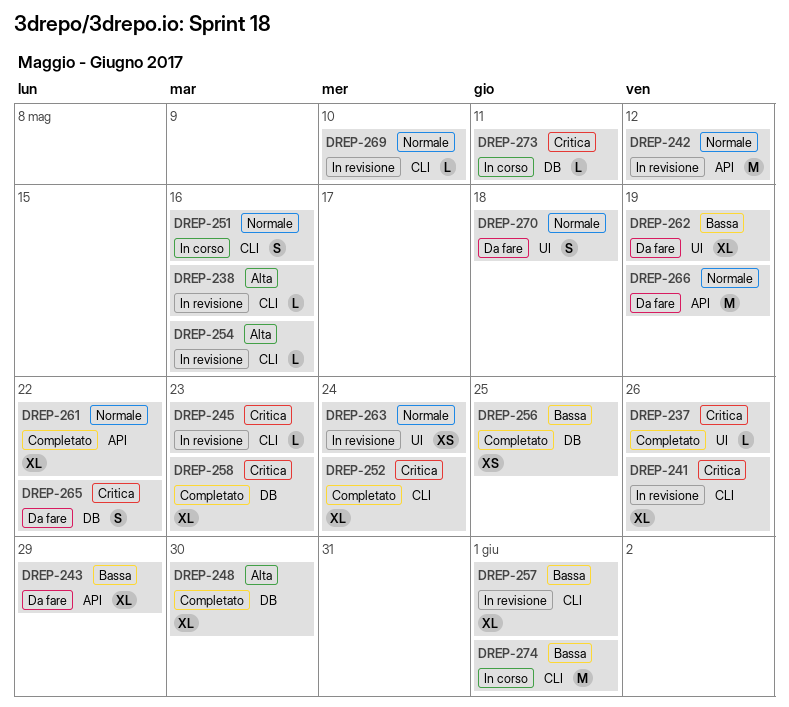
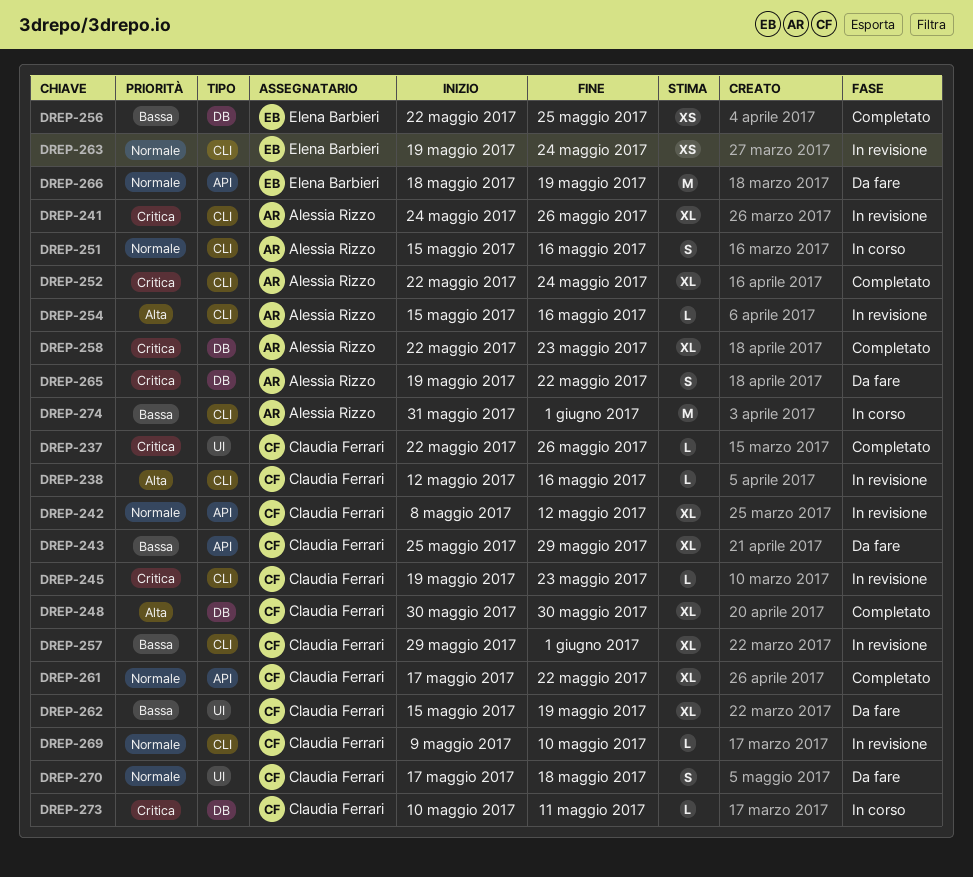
DREP-242, estimate: M -> XL
DREP-263, label: UI -> CLI

